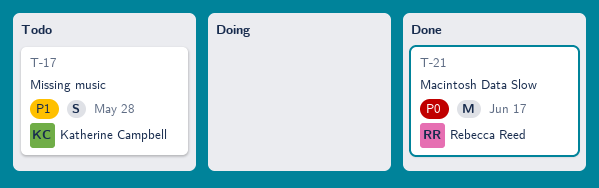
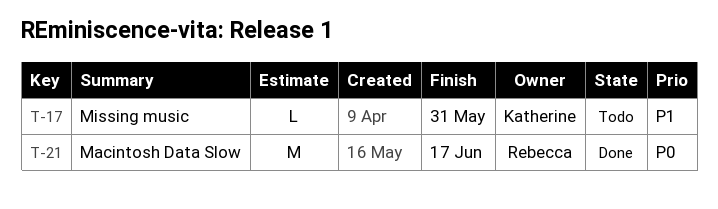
T-17, estimate: S -> L
T-17, due: May 28 -> May 31

